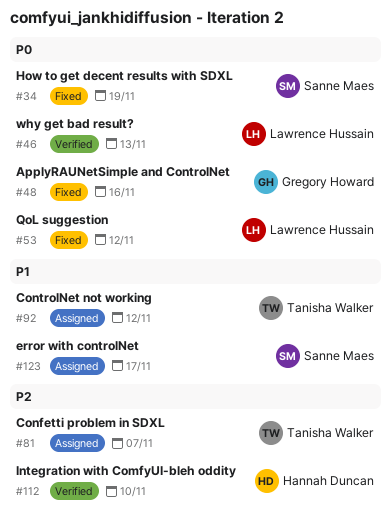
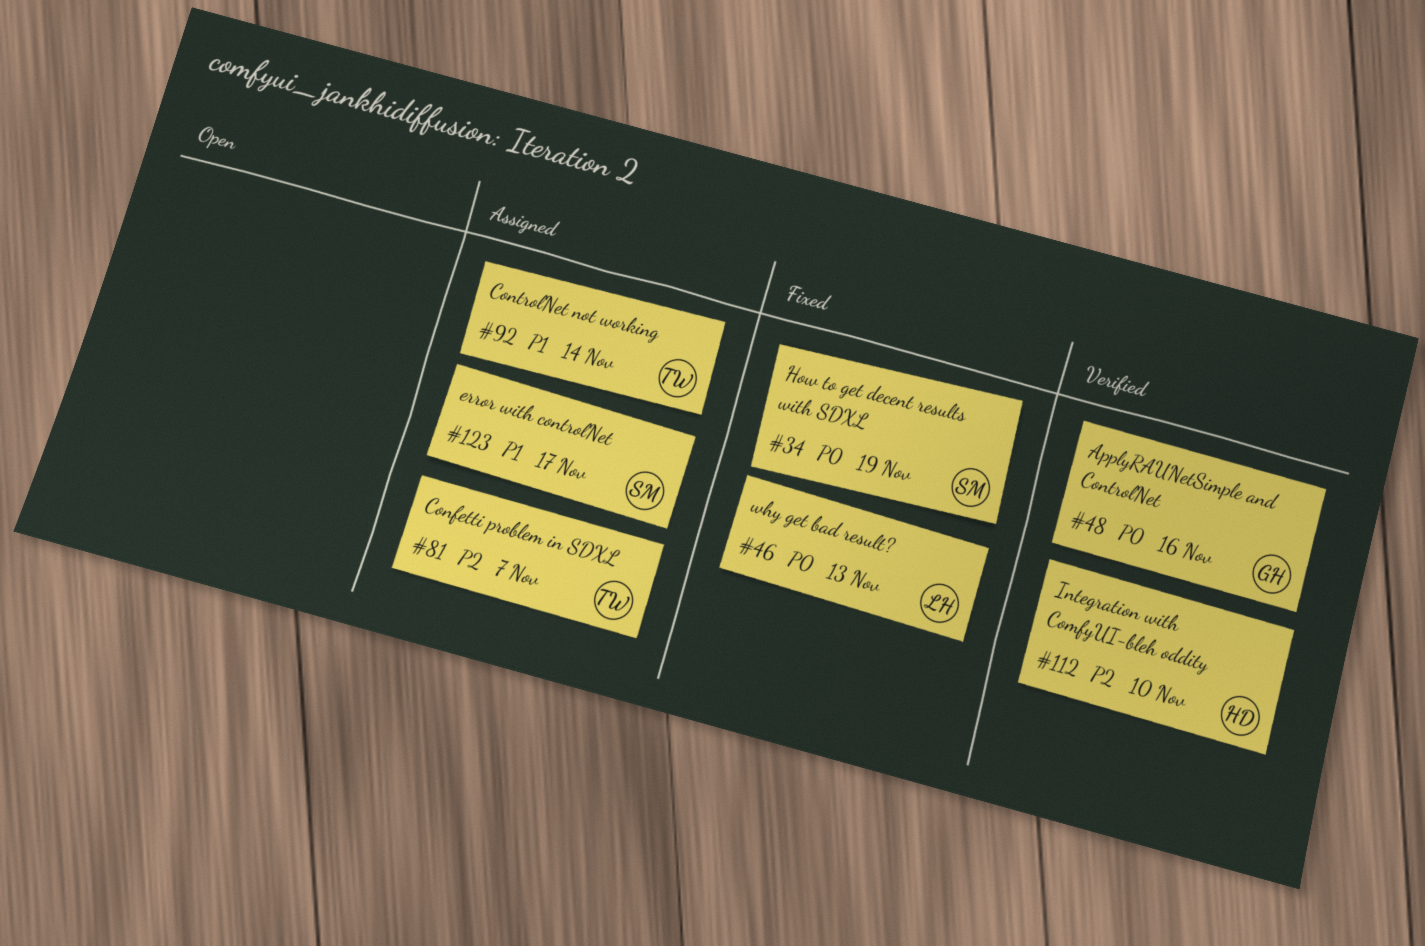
#46, status: Verified -> Fixed
#48, status: Fixed -> Verified
#53: present -> none
#92, due: Nov 12 -> Nov 14

